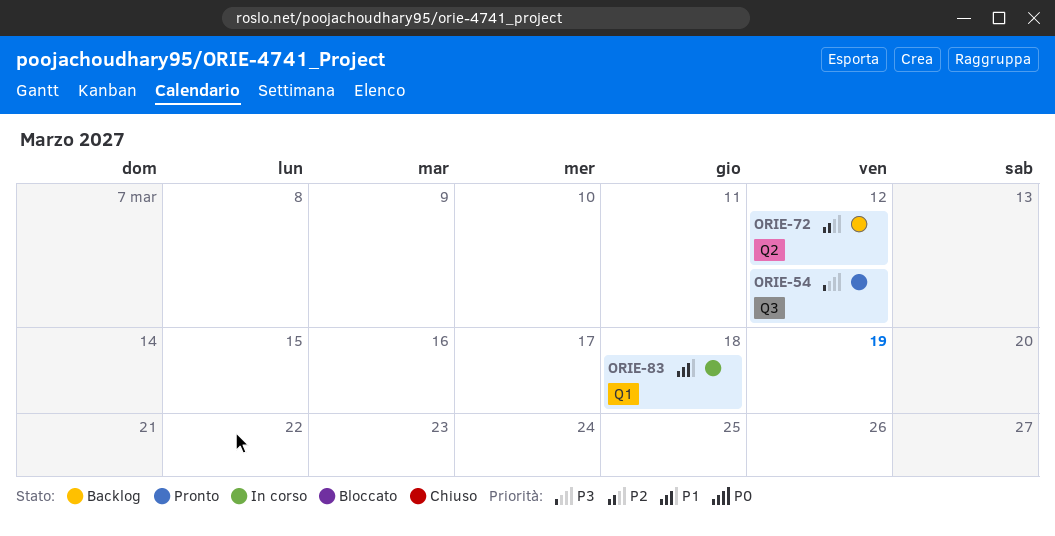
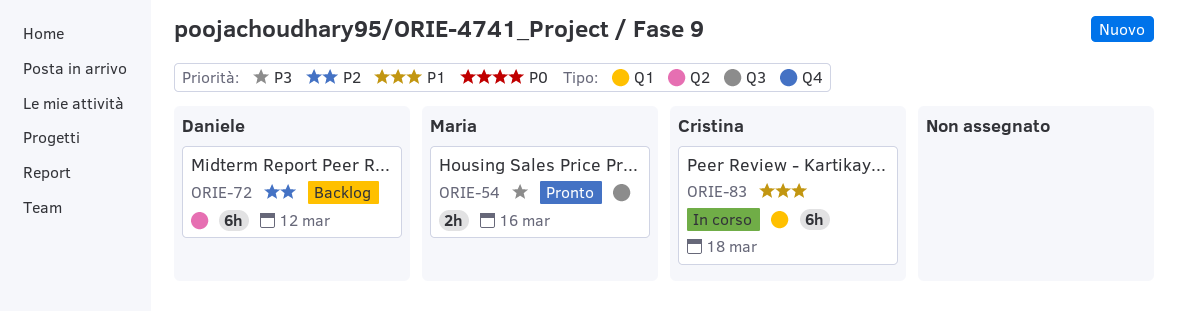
ORIE-54, due: Mar 12 -> Mar 16

